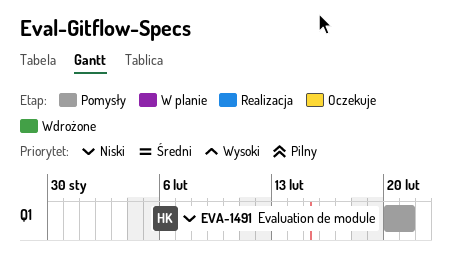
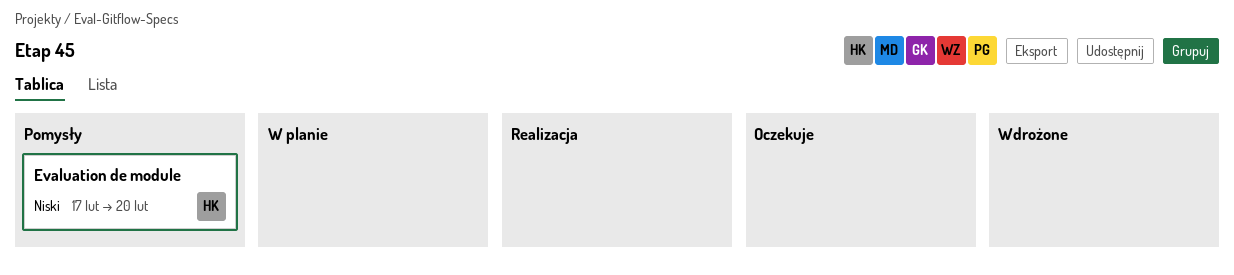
Evaluation de module, start: Feb 20 -> Feb 17
Evaluation de module, due: Feb 21 -> Feb 20

